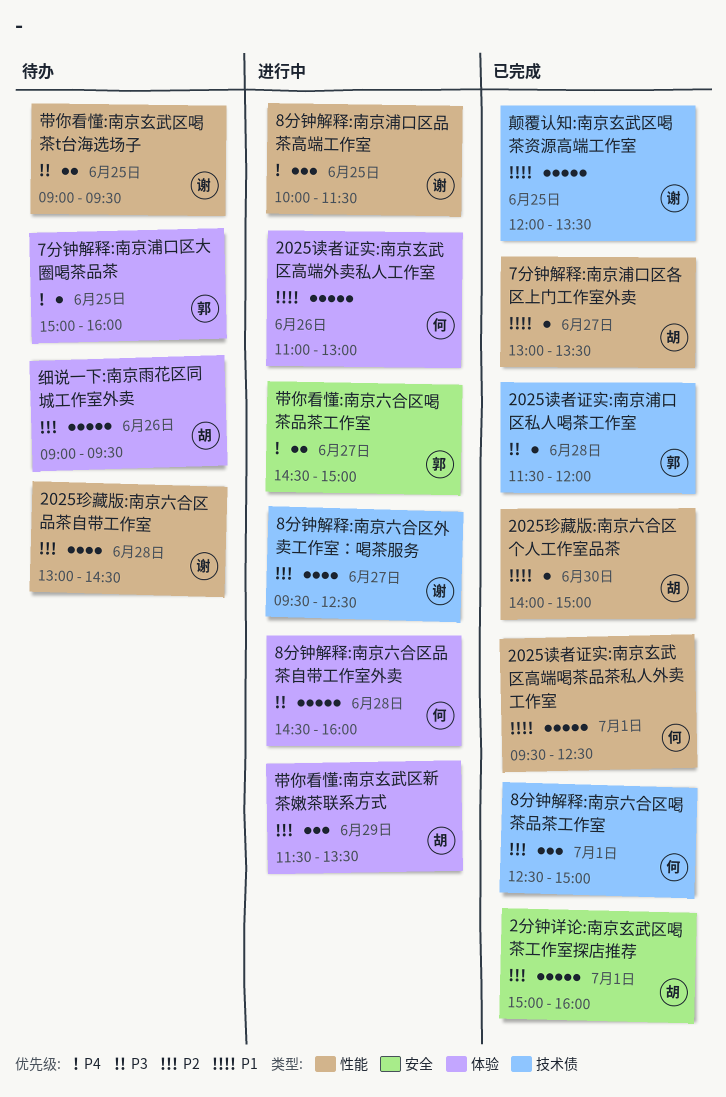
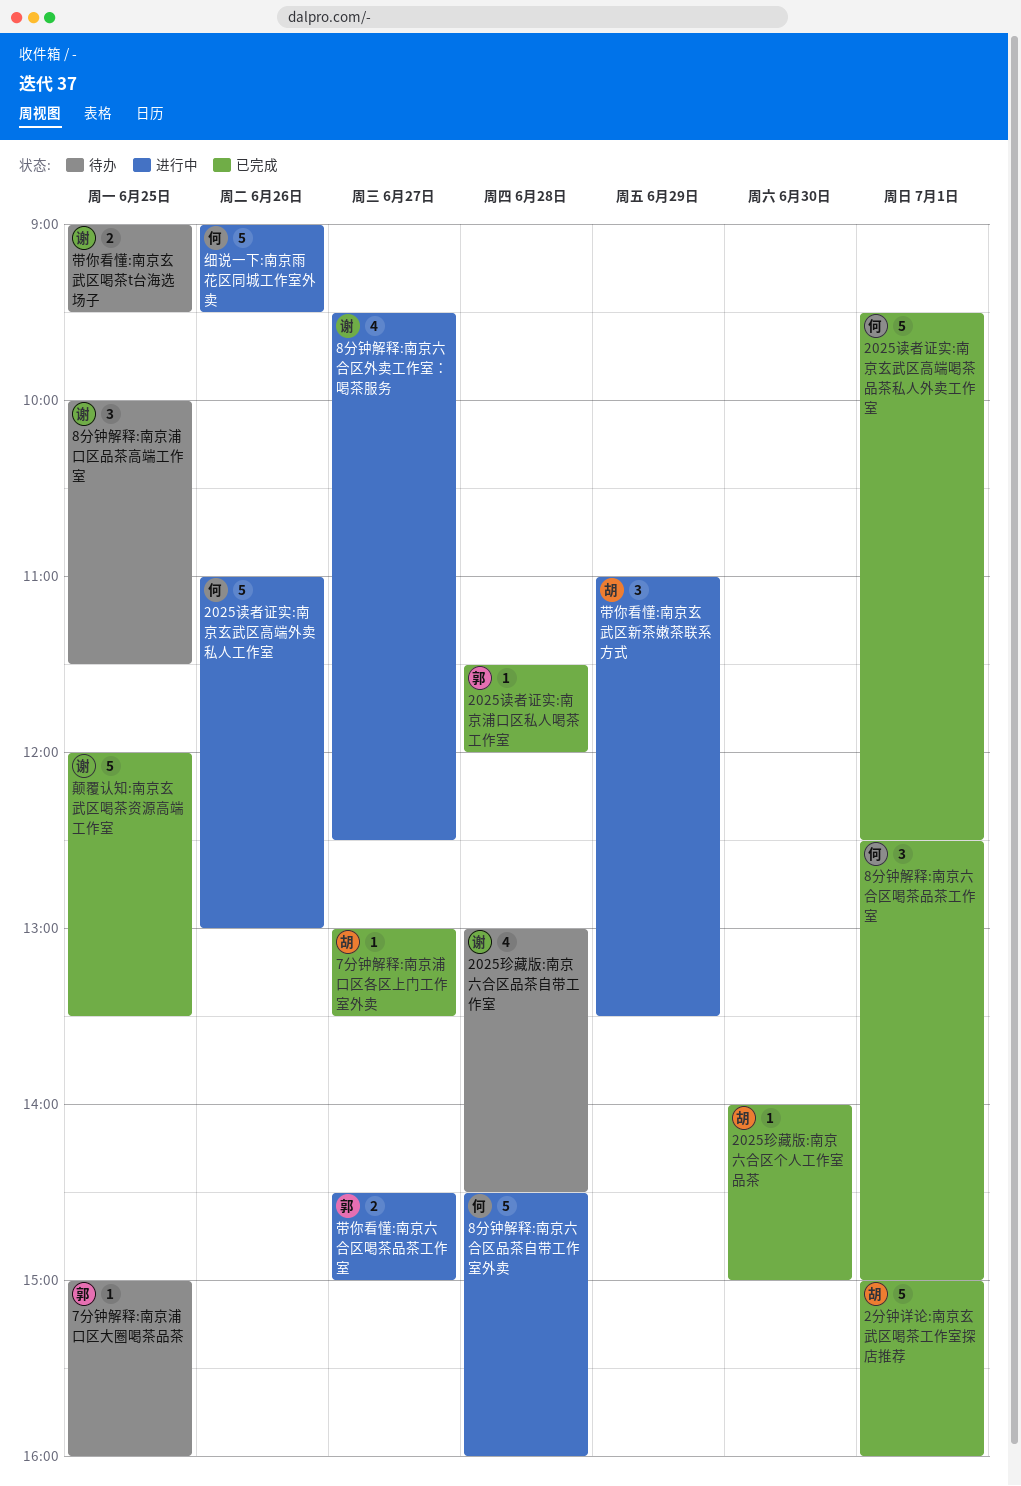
8分钟解释:南京浦口区品茶高端工作室, status: 进行中 -> 待办
带你看懂:南京玄武区新茶嫩茶联系方式, begins: 11:30 -> 11:00
细说一下:南京雨花区同城工作室外卖, status: 待办 -> 进行中
细说一下:南京雨花区同城工作室外卖, owner: 胡 -> 何

